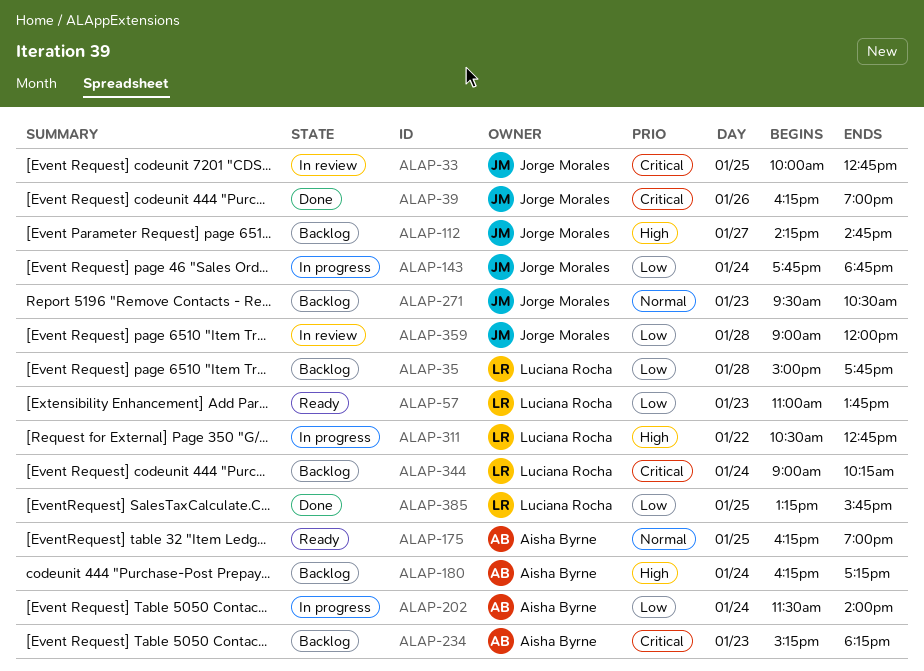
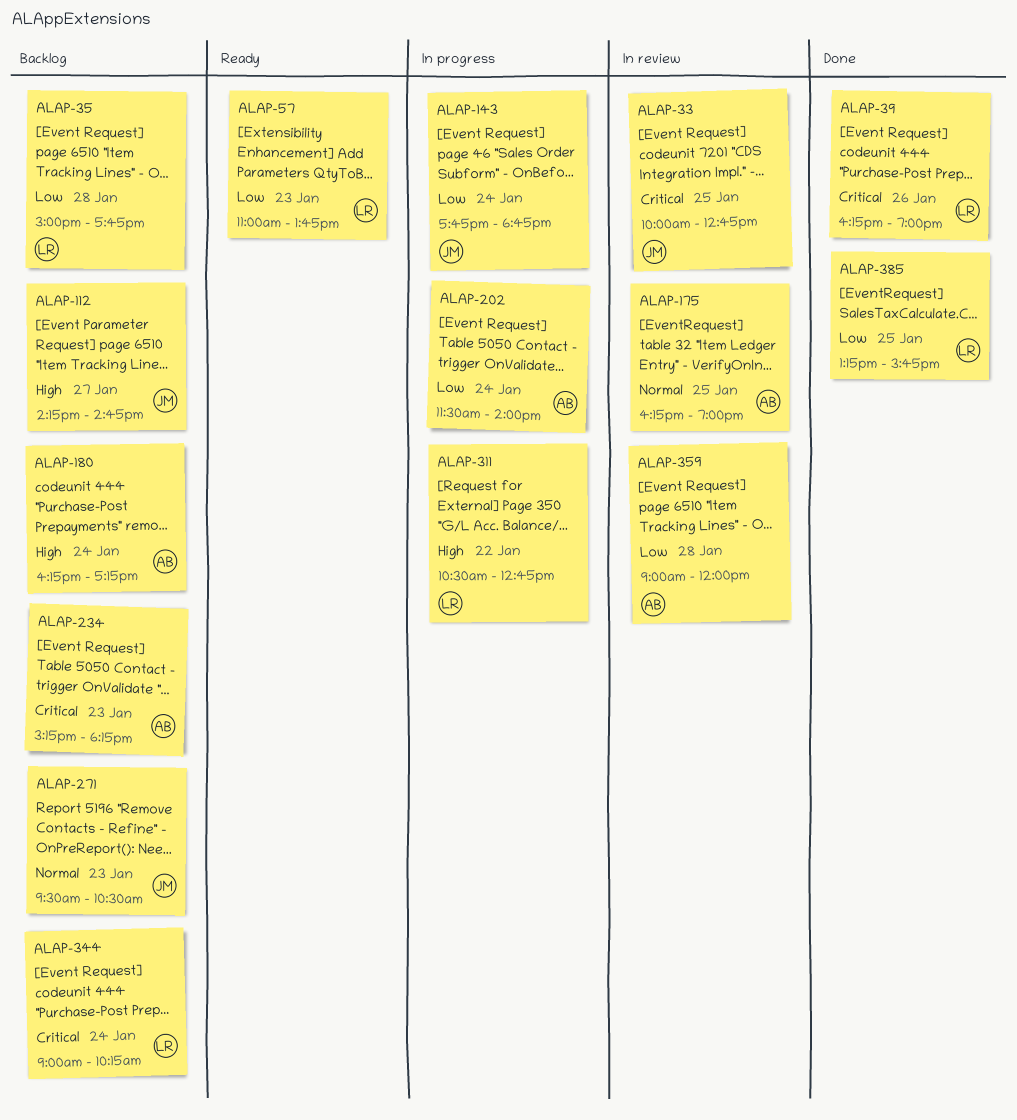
ALAP-39, owner: Jorge Morales -> Luciana Rocha
ALAP-175, status: Ready -> In review
ALAP-359, owner: Jorge Morales -> Aisha Byrne

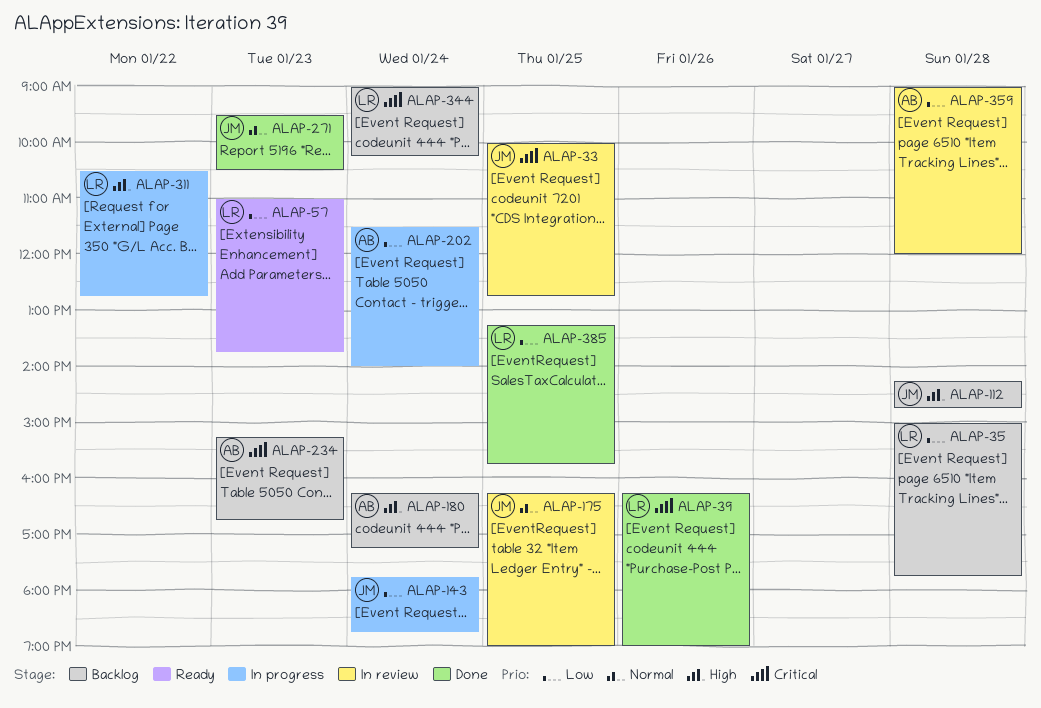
ALAP-112, day: Jan 27 -> Jan 28
ALAP-175, owner: AB -> JM
ALAP-234, ends: 18:15 -> 16:45
ALAP-271, status: Backlog -> Done

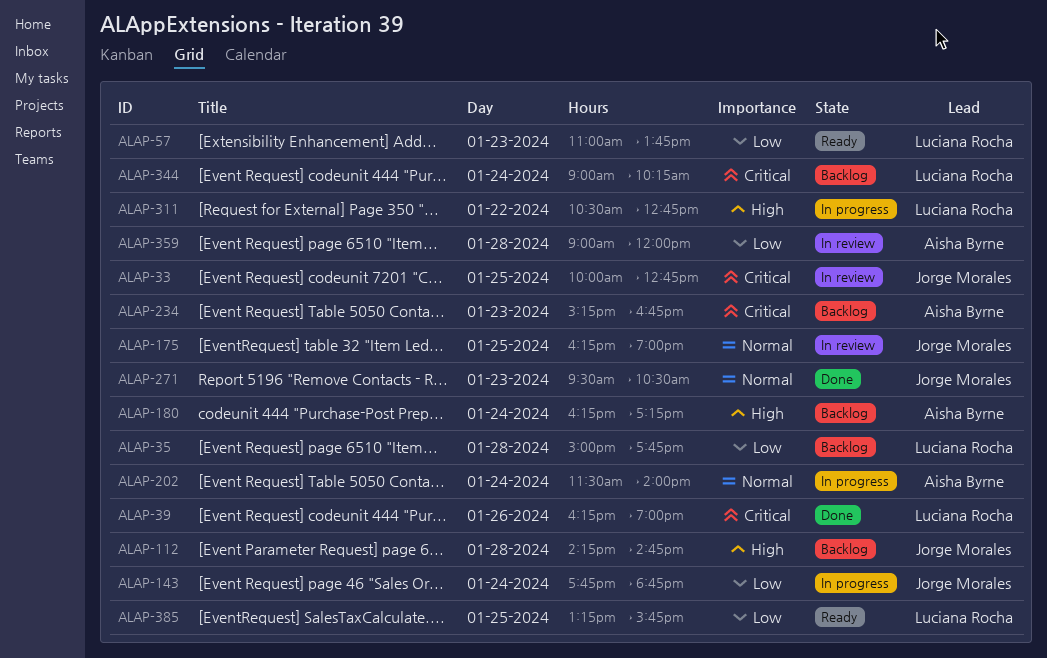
ALAP-202, priority: Low -> Normal
ALAP-385, status: Done -> Ready

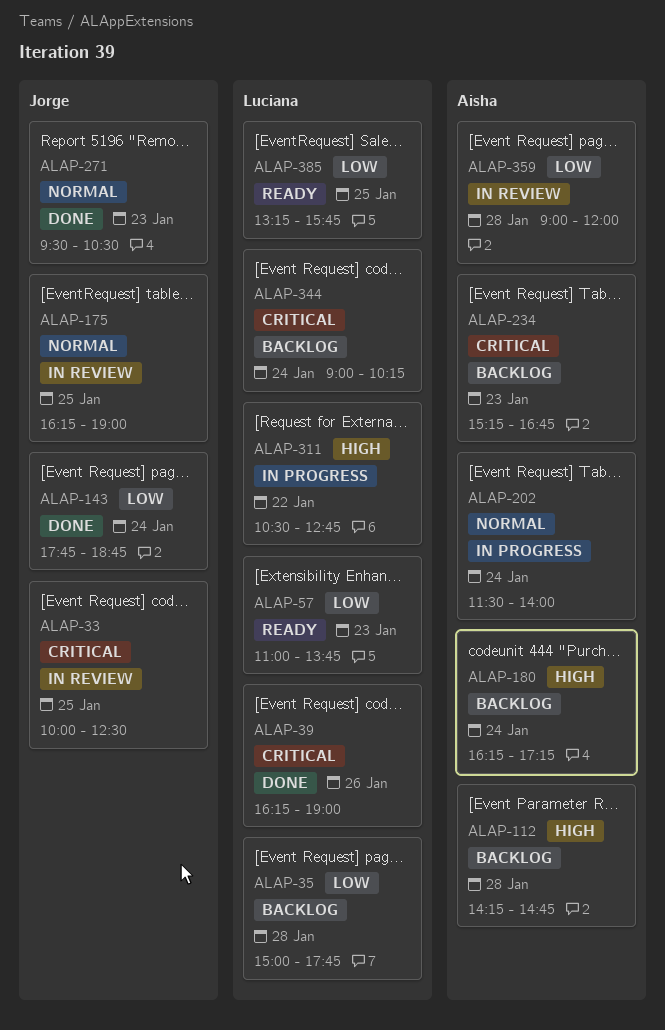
ALAP-33, ends: 12:45 -> 12:30
ALAP-112, owner: Jorge Morales -> Aisha Byrne
ALAP-143, status: In progress -> Done

